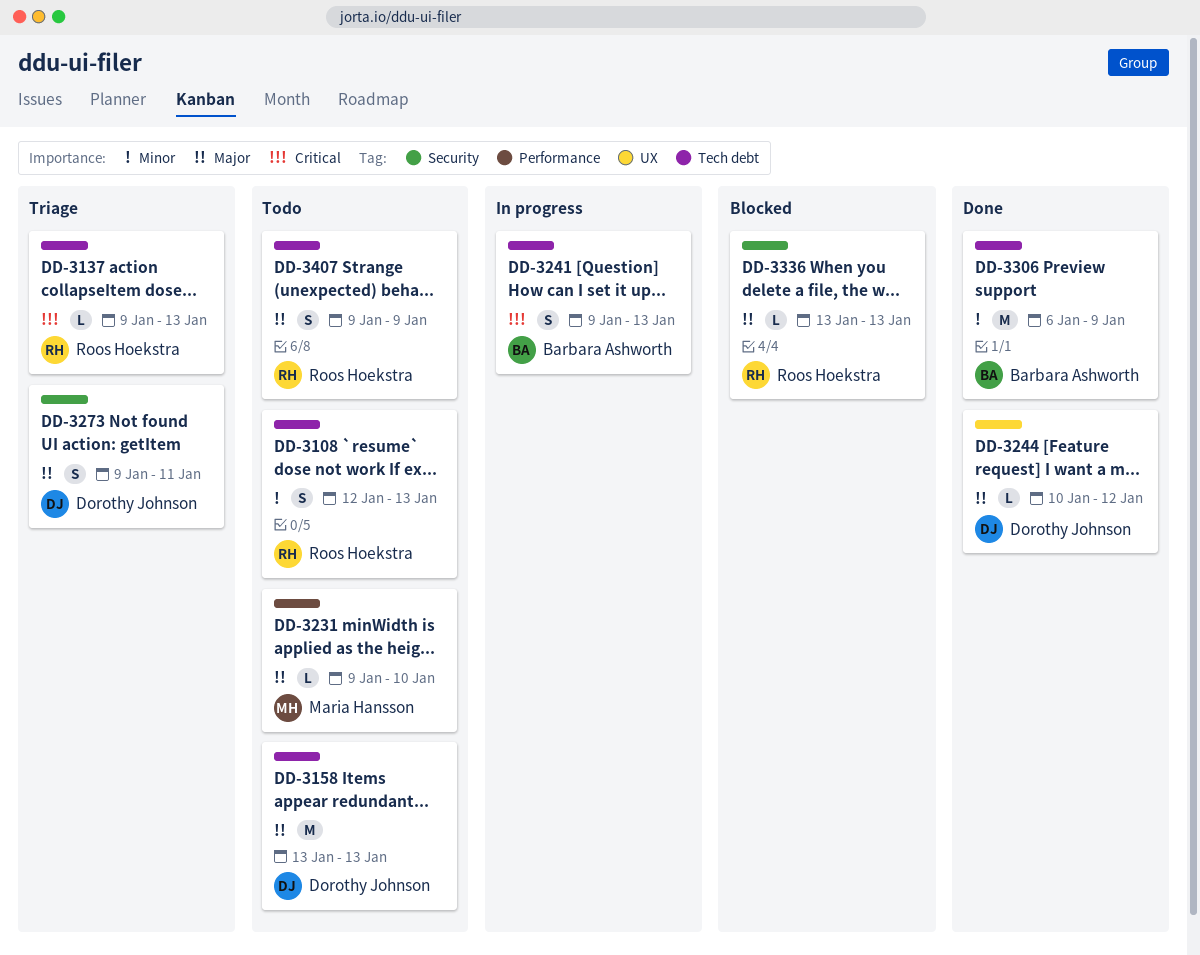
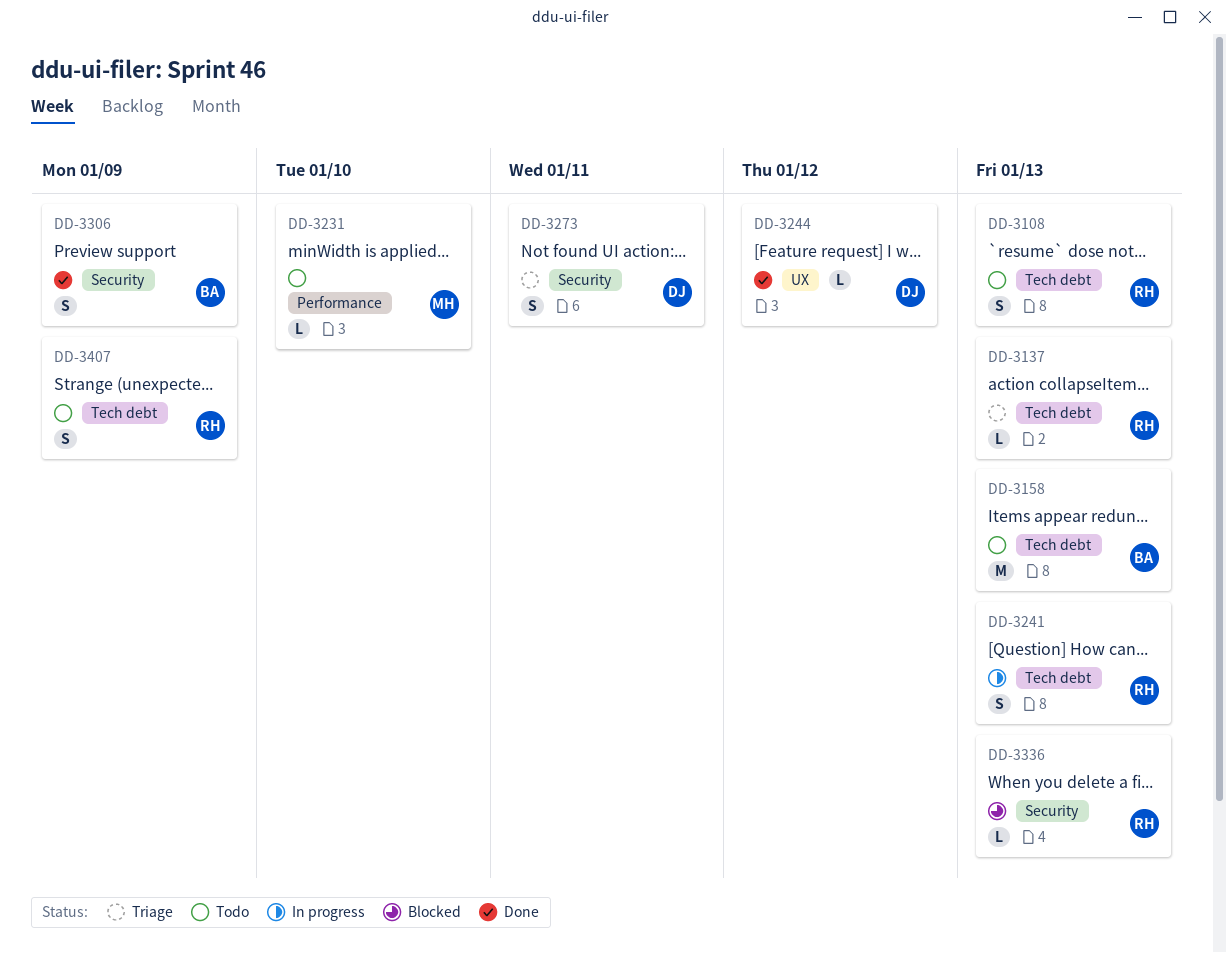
DD-3158, owner: Dorothy Johnson -> Barbara Ashworth
DD-3241, owner: Barbara Ashworth -> Roos Hoekstra
DD-3306, label: Tech debt -> Security
DD-3306, estimate: M -> S

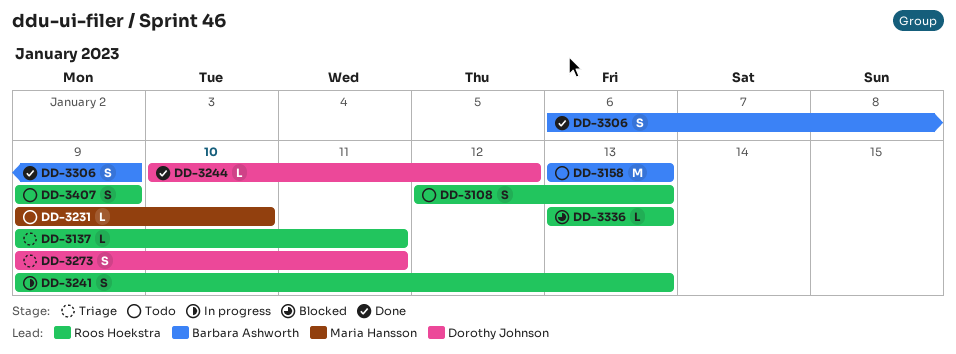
DD-3137, due: Jan 13 -> Jan 11

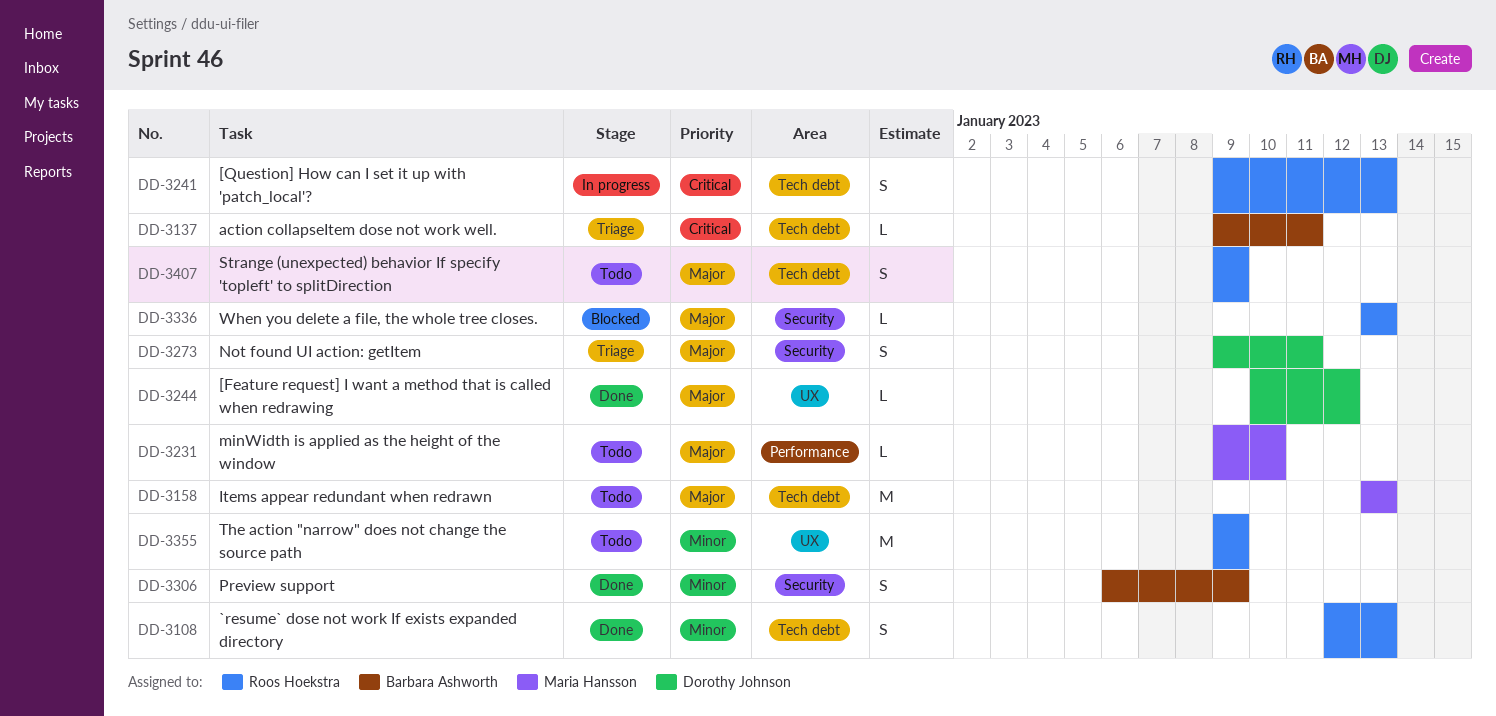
DD-3108, status: Todo -> Done
DD-3137, owner: Roos Hoekstra -> Barbara Ashworth
DD-3158, owner: Barbara Ashworth -> Maria Hansson
DD-3355: none -> present

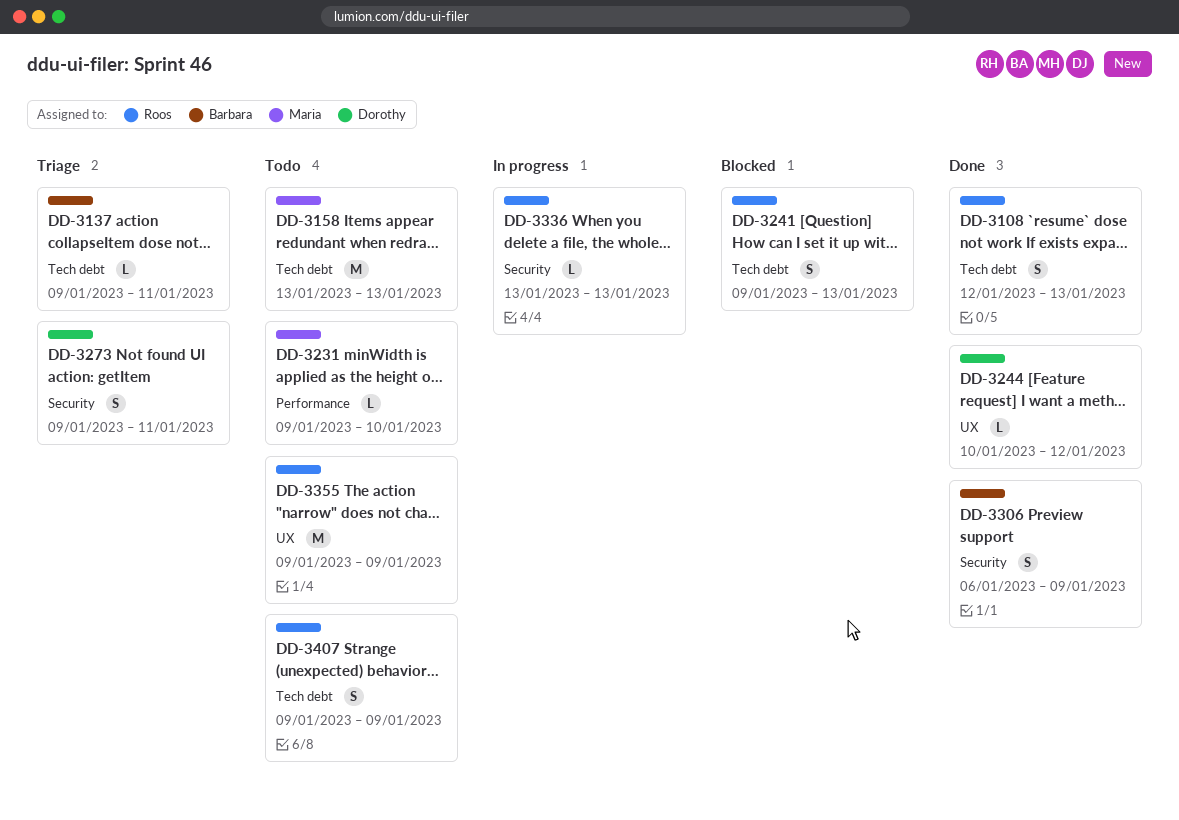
DD-3241, status: In progress -> Blocked
DD-3336, status: Blocked -> In progress

